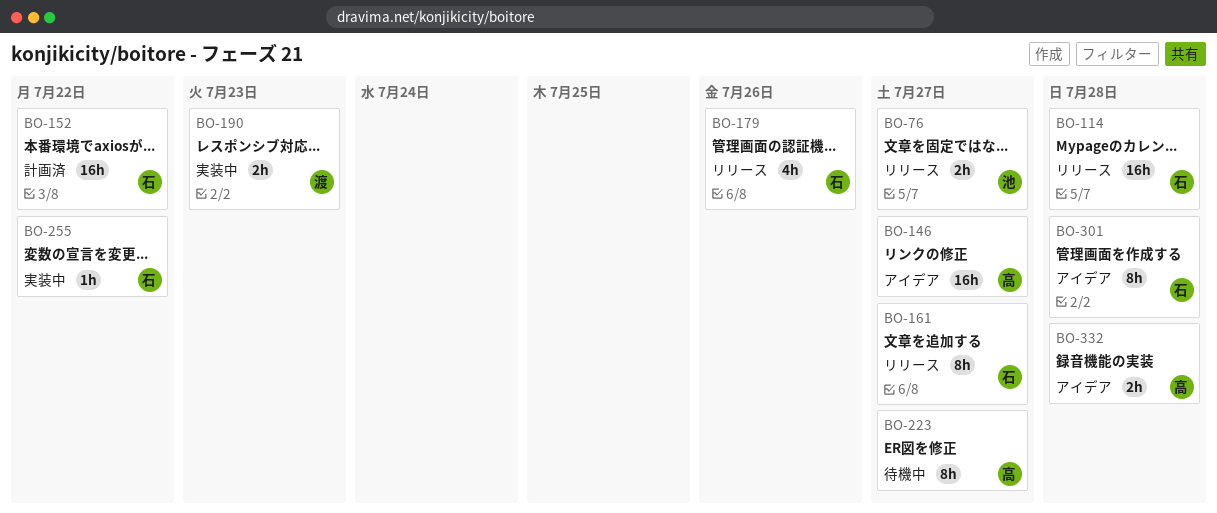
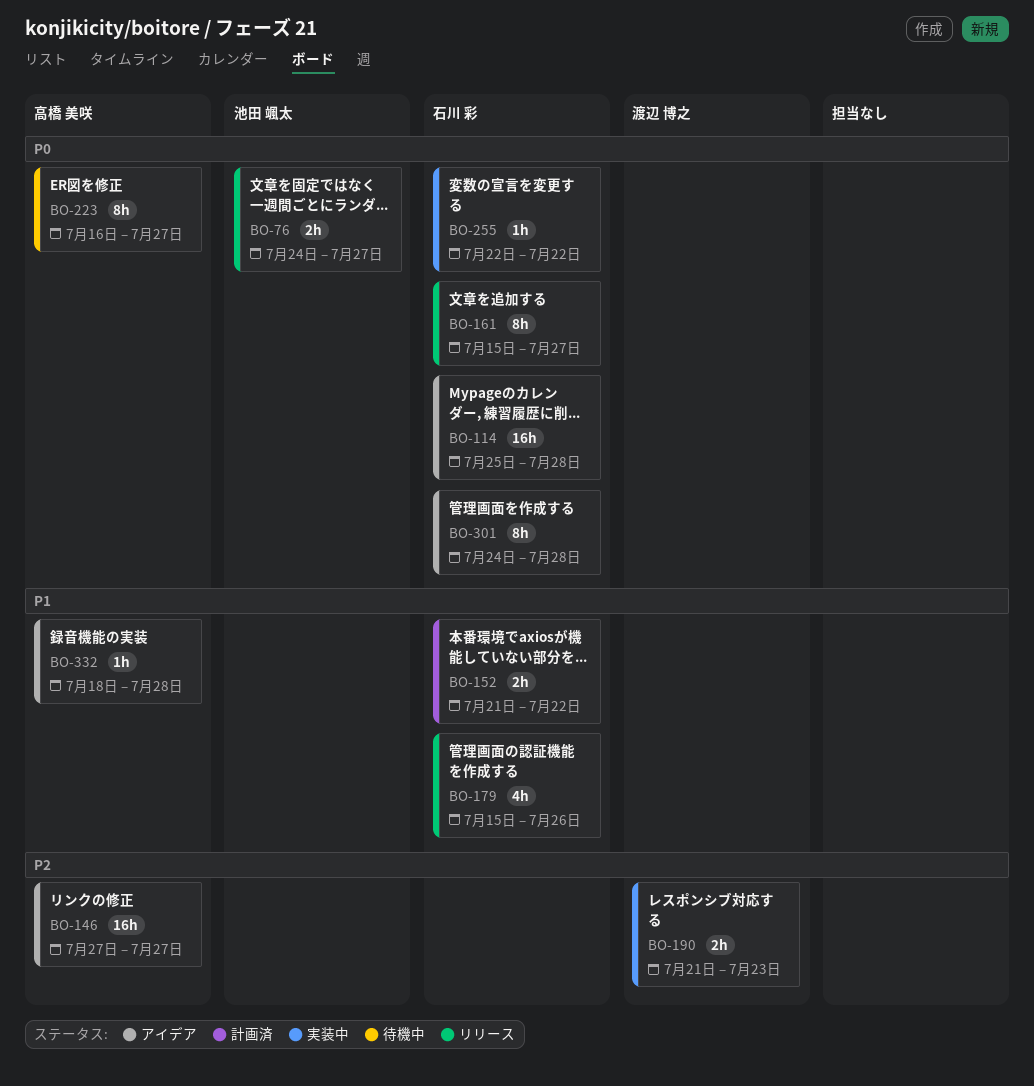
BO-114, status: リリース -> アイデア
BO-152, estimate: 16h -> 2h
BO-332, estimate: 2h -> 1h

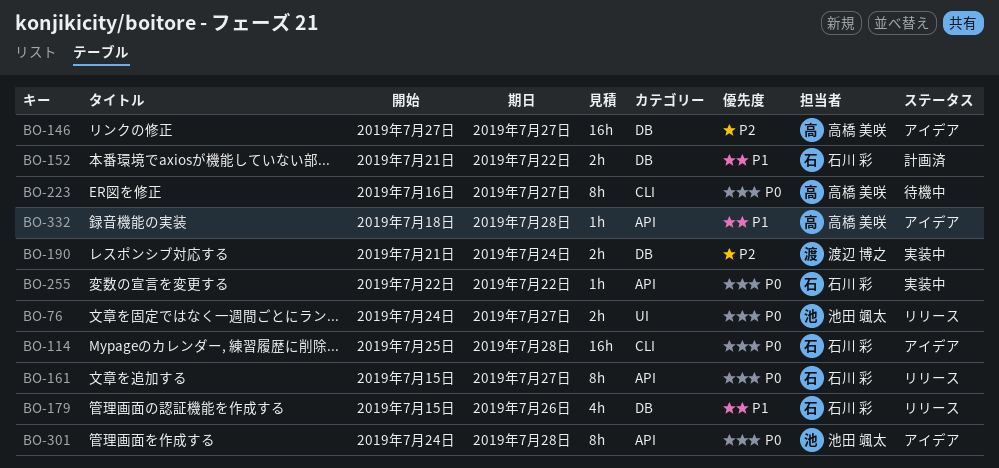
BO-190, due: Jul 23 -> Jul 24
BO-301, owner: 石川 彩 -> 池田 颯太

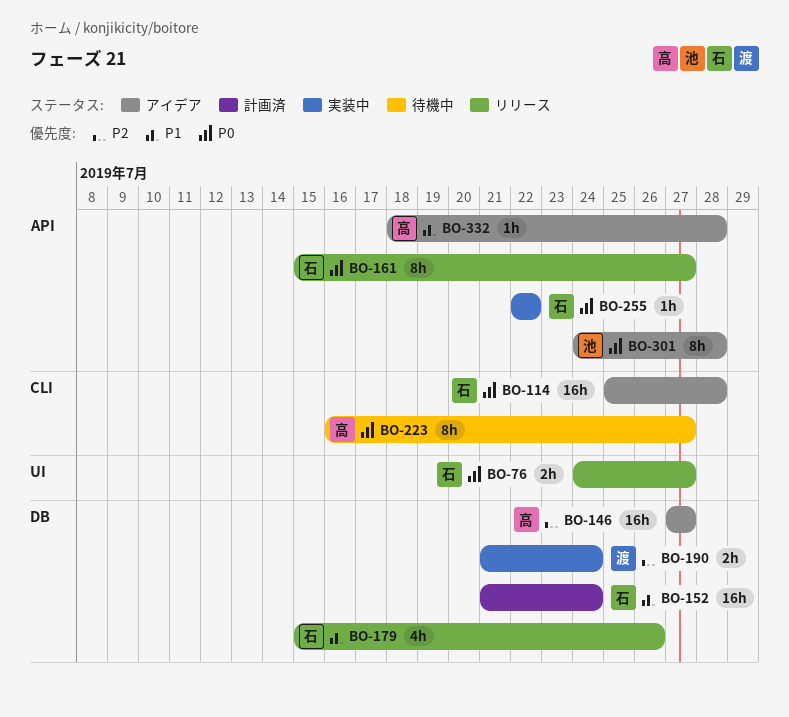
BO-76, owner: 池田 颯太 -> 石川 彩
BO-152, estimate: 2h -> 16h
BO-152, due: Jul 22 -> Jul 24

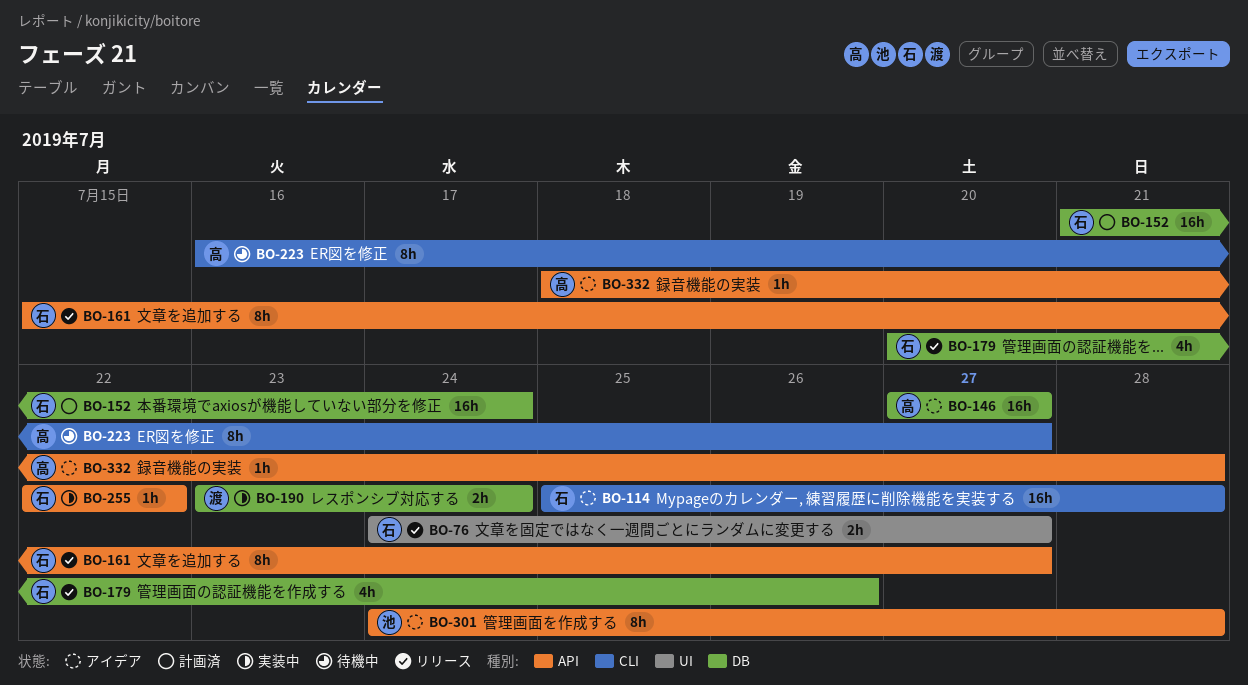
BO-179, start: Jul 15 -> Jul 20
BO-190, start: Jul 21 -> Jul 23

